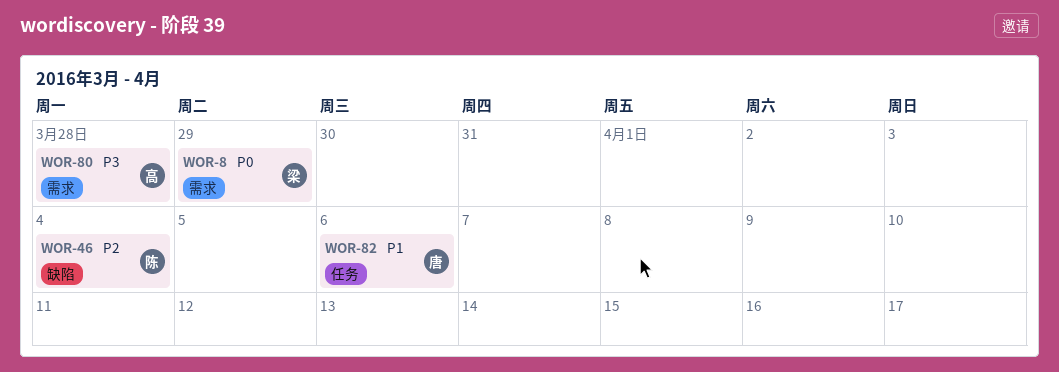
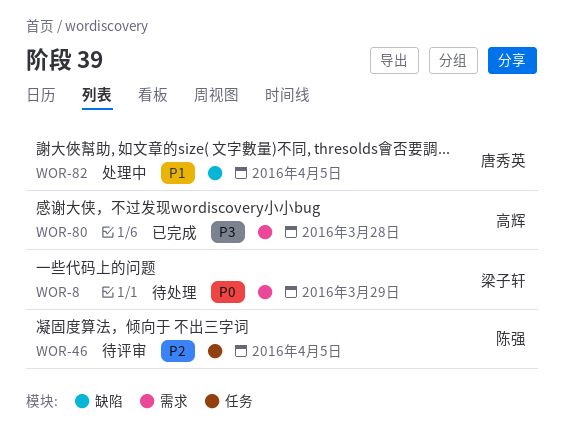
WOR-46, label: 缺陷 -> 任务
WOR-46, due: Apr 4 -> Apr 5
WOR-82, label: 任务 -> 缺陷
WOR-82, due: Apr 6 -> Apr 5

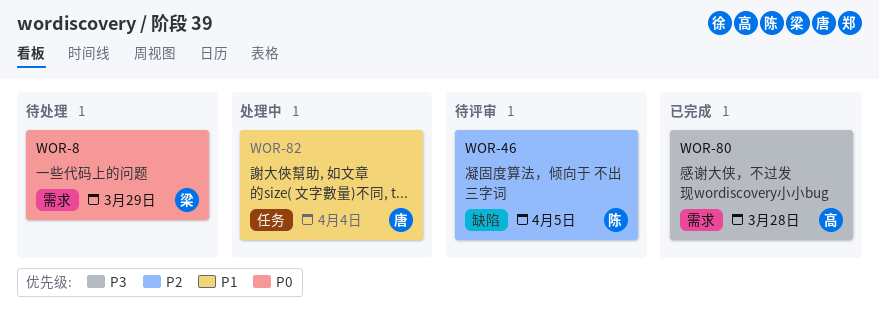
WOR-46, label: 任务 -> 缺陷
WOR-82, label: 缺陷 -> 任务
WOR-82, due: Apr 5 -> Apr 4

